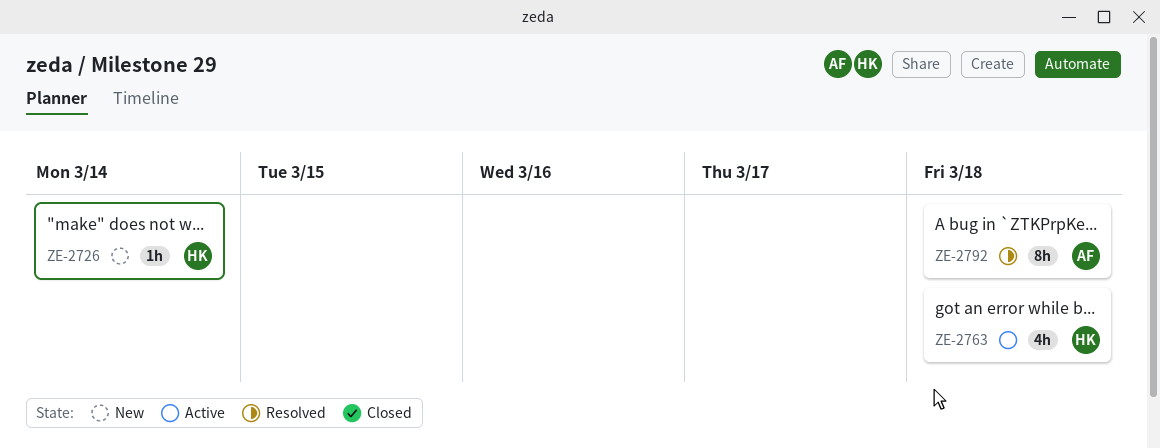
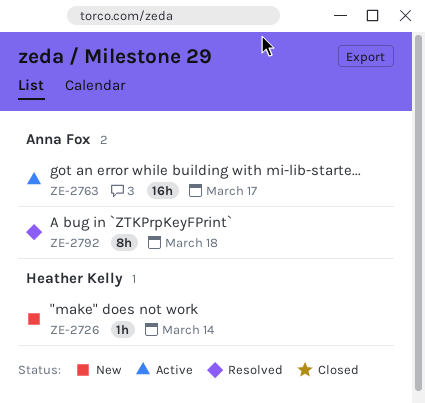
ZE-2763, owner: Heather Kelly -> Anna Fox
ZE-2763, estimate: 4h -> 16h
ZE-2763, due: Mar 18 -> Mar 17

